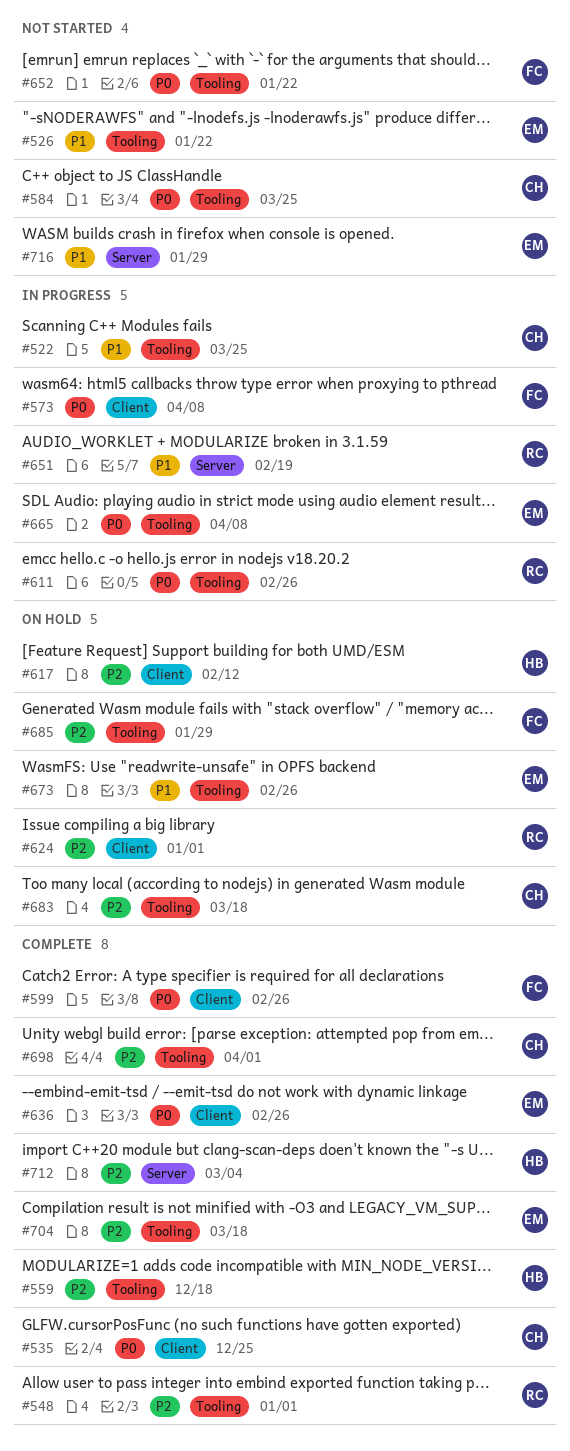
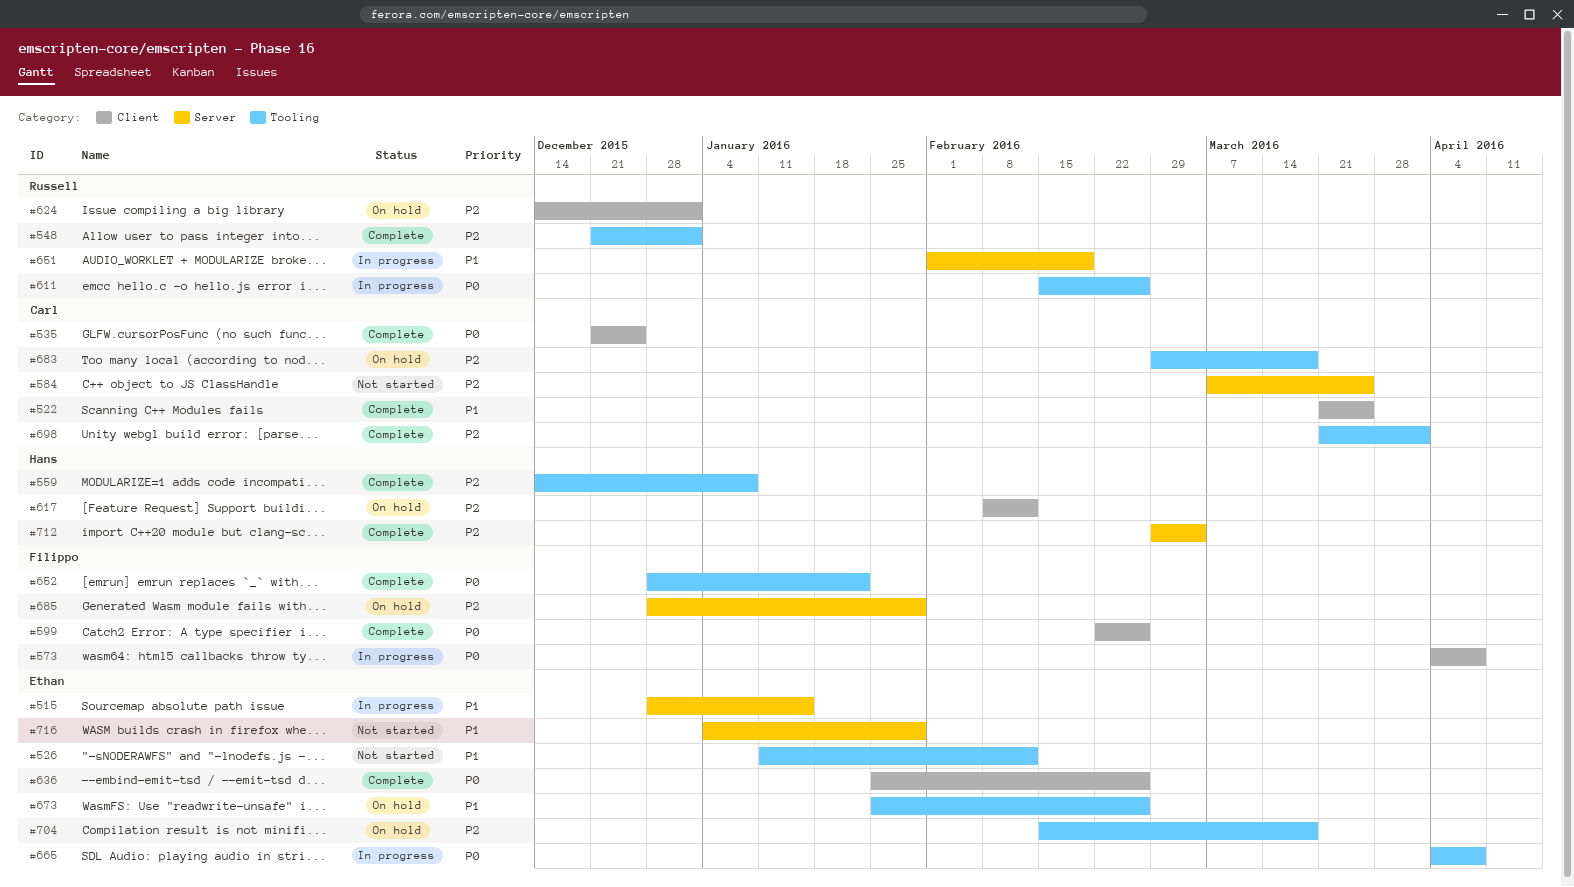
#515: none -> present
#522, status: In progress -> Complete
#522, label: Tooling -> Client
#526, due: Jan 22 -> Feb 12
#559, due: Dec 18 -> Jan 8
#584, priority: P0 -> P2
#584, label: Tooling -> Server
#652, status: Not started -> Complete
#685, label: Tooling -> Server
#704, status: Complete -> On hold

